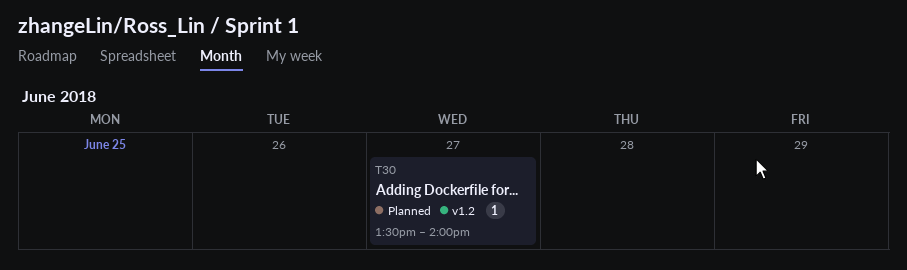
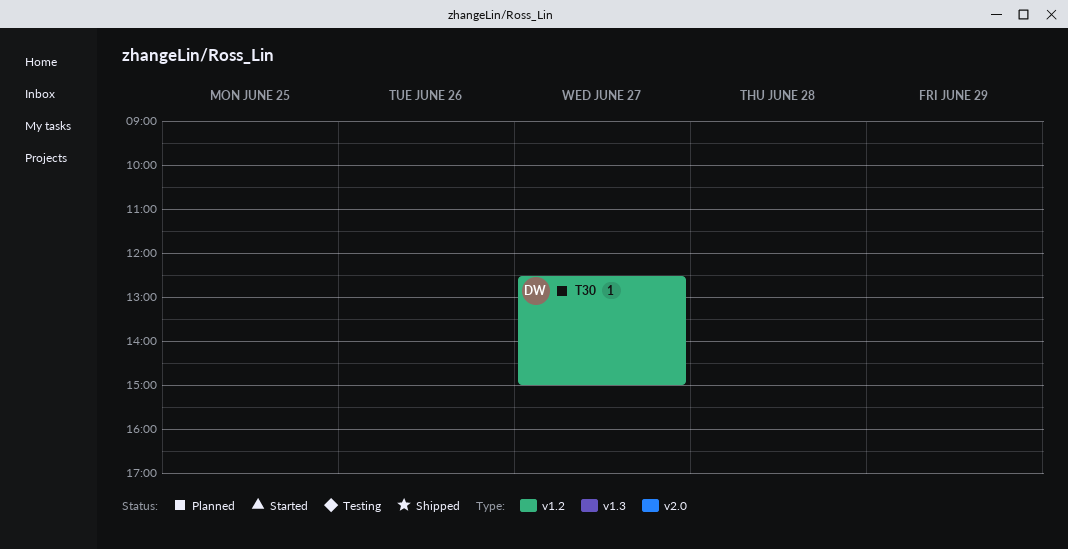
T30, begins: 13:30 -> 12:30
T30, ends: 14:00 -> 15:00

